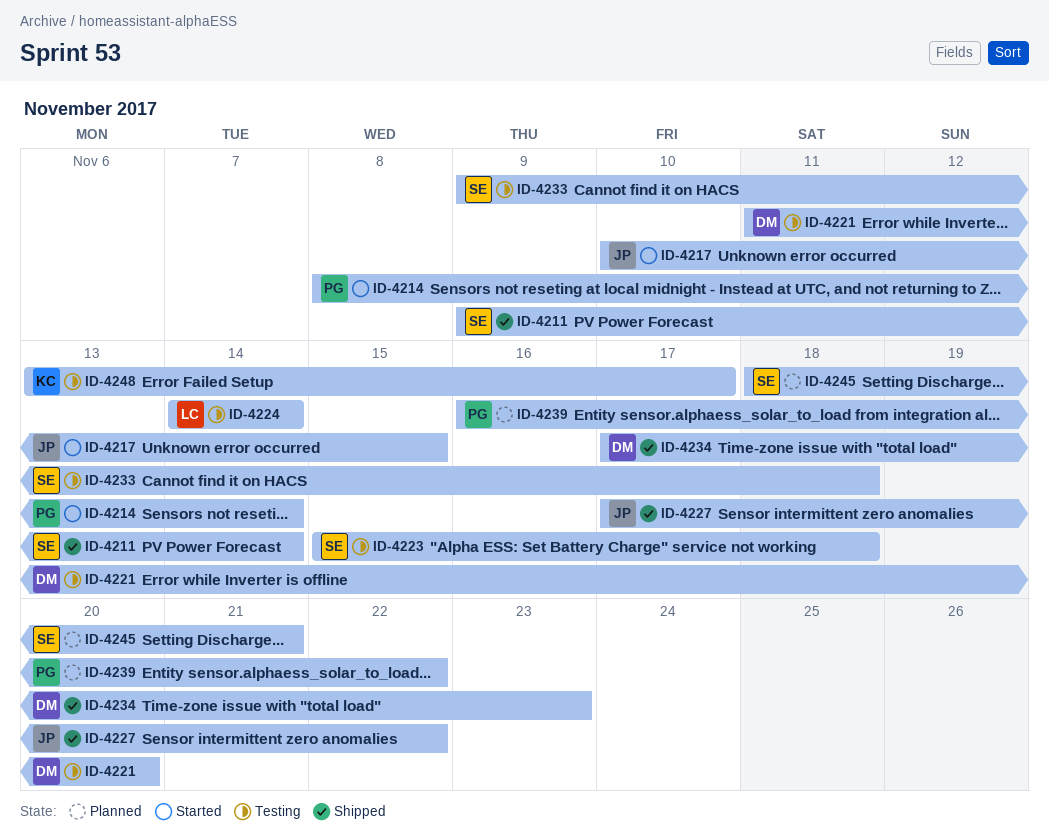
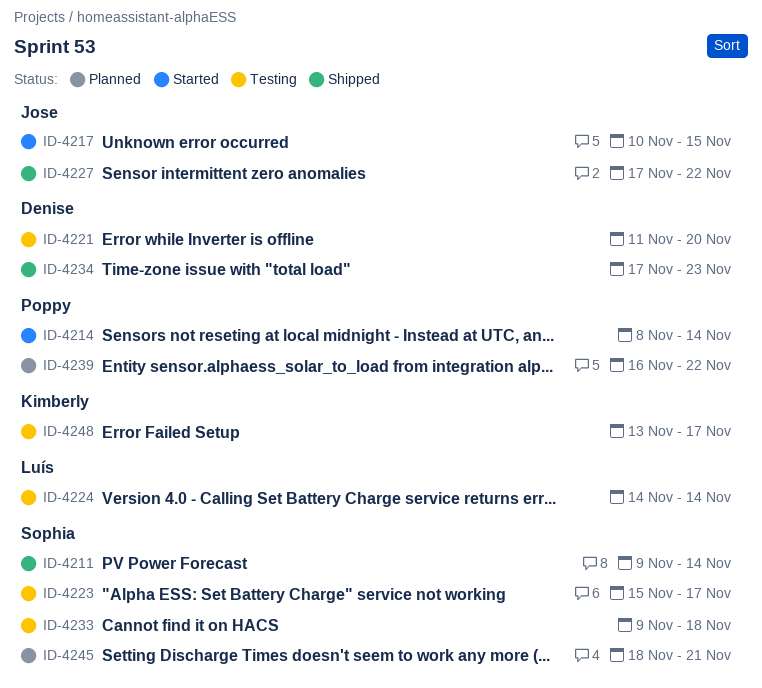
ID-4223, due: Nov 18 -> Nov 17

